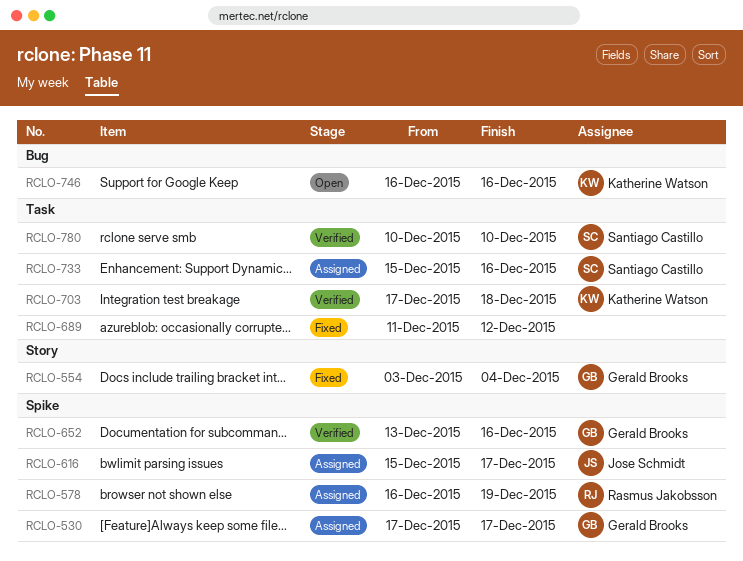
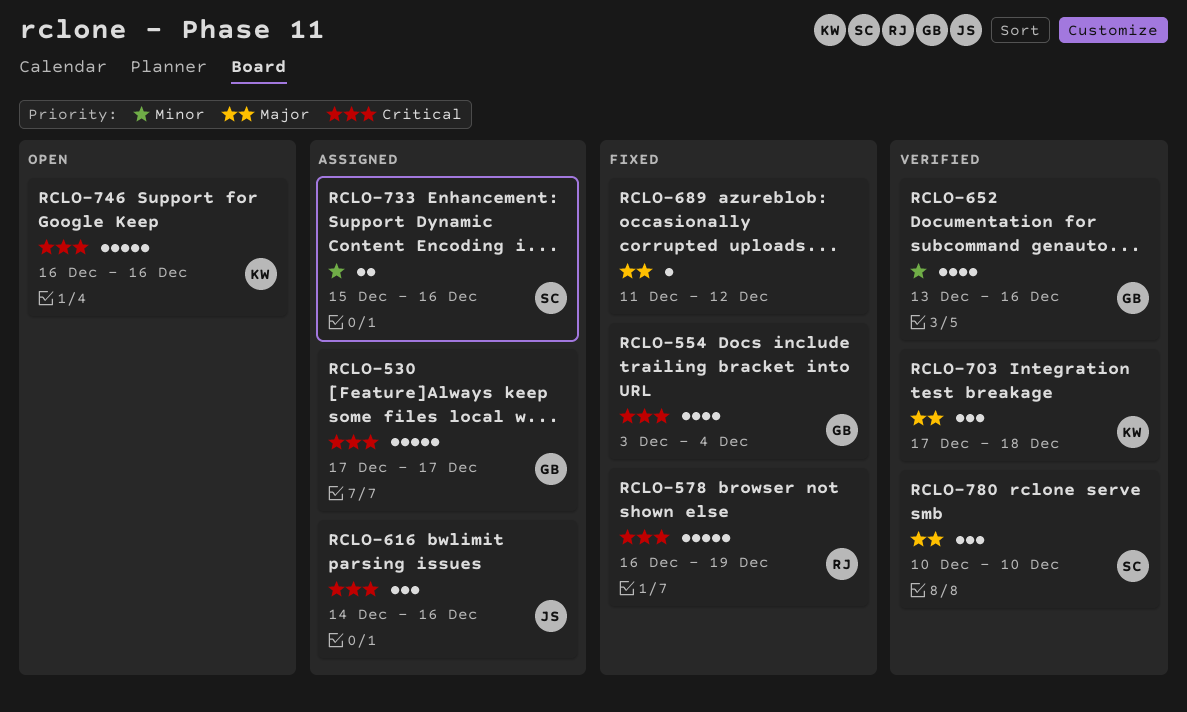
RCLO-578, status: Assigned -> Fixed
RCLO-616, start: Dec 15 -> Dec 14
RCLO-616, due: Dec 17 -> Dec 16

